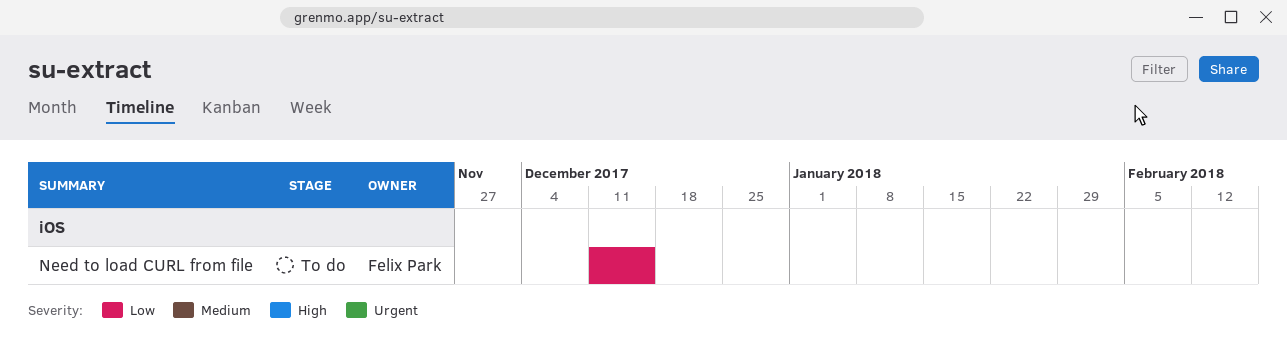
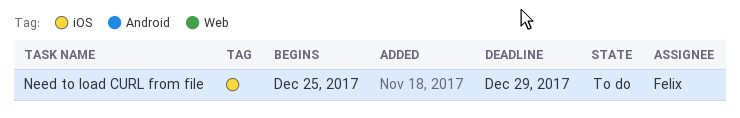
Need to load CURL from file, start: Dec 11 -> Dec 25
Need to load CURL from file, due: Dec 15 -> Dec 29

